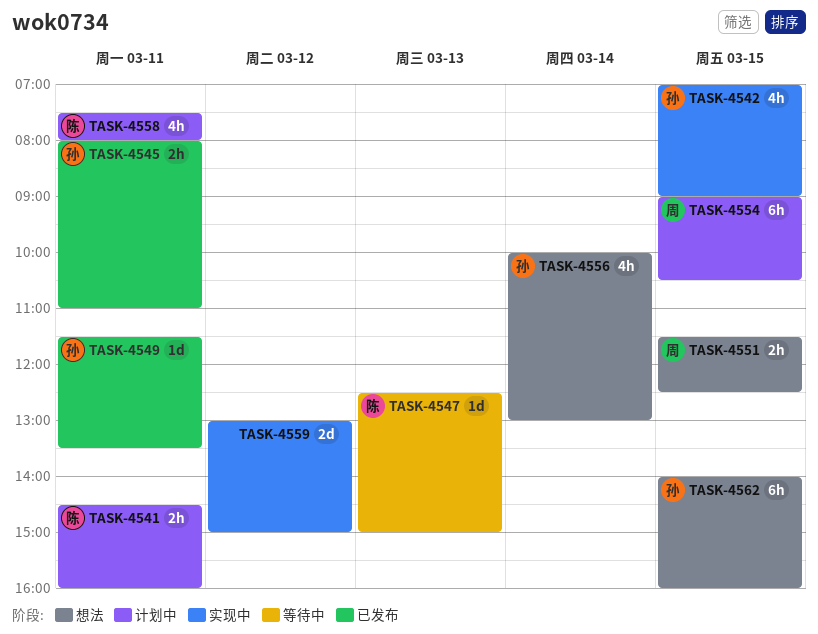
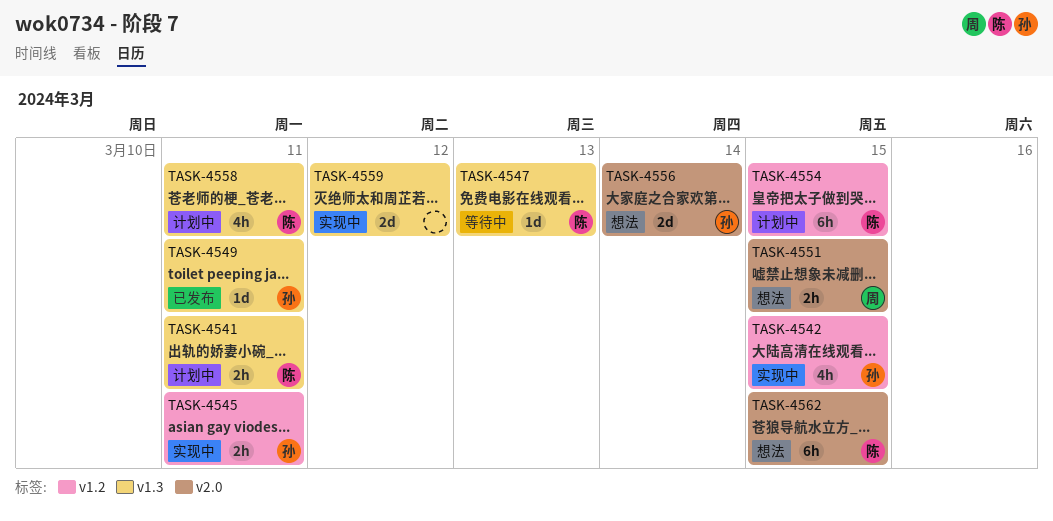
TASK-4545, status: 已发布 -> 实现中
TASK-4554, owner: 周 -> 陈
TASK-4556, estimate: 4h -> 2d
TASK-4562, owner: 孙 -> 陈

